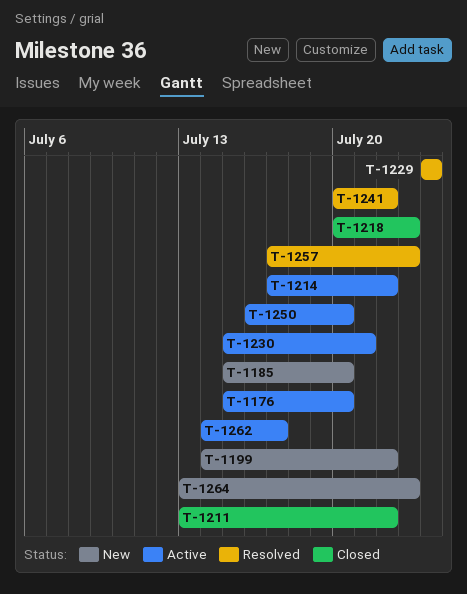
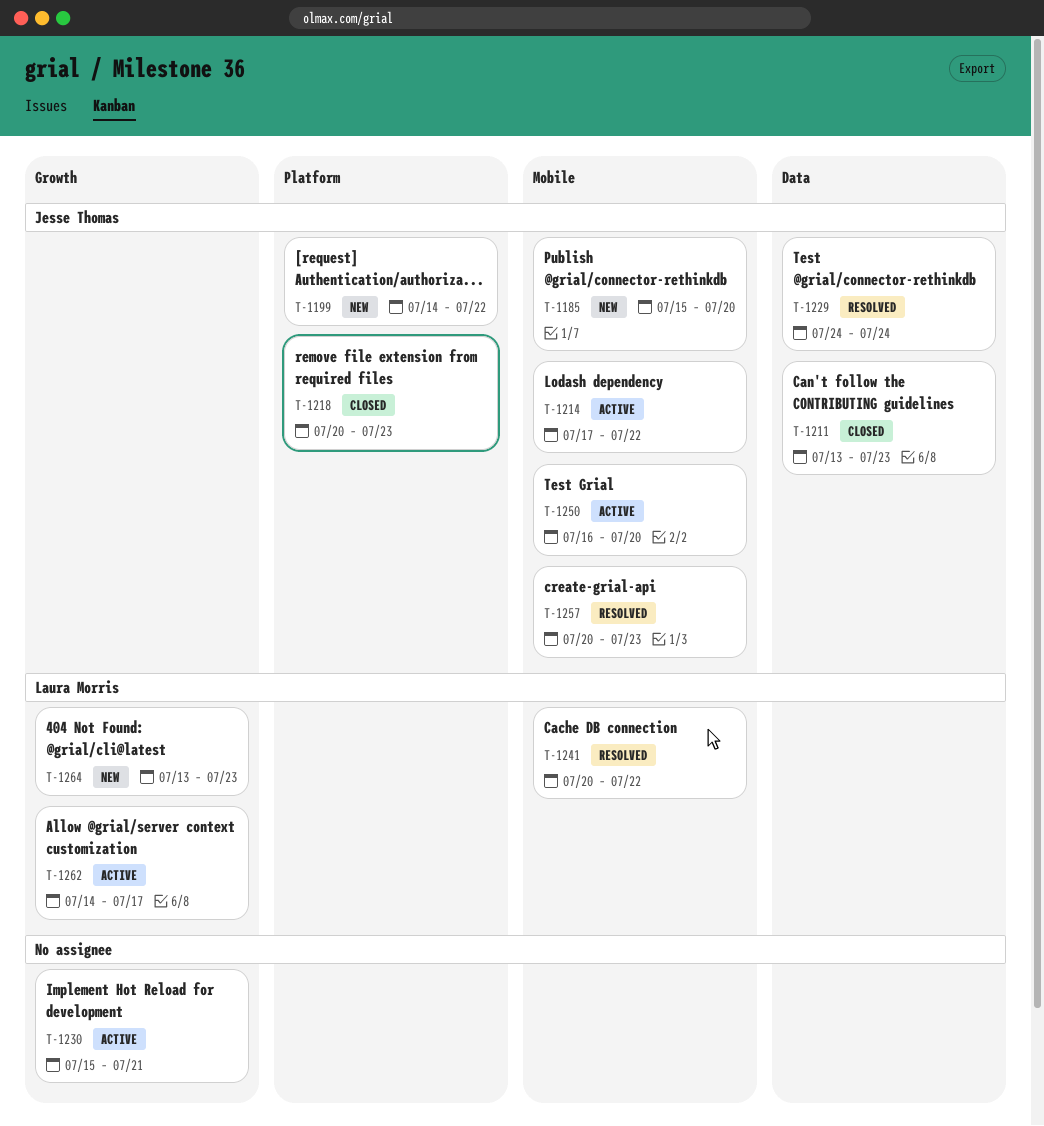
T-1176: present -> none
T-1211, due: Jul 22 -> Jul 23
T-1257, start: Jul 17 -> Jul 20

